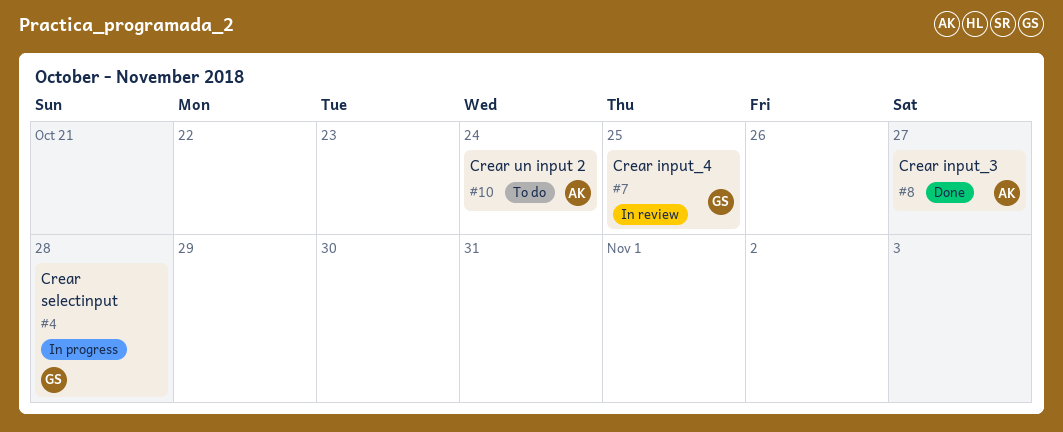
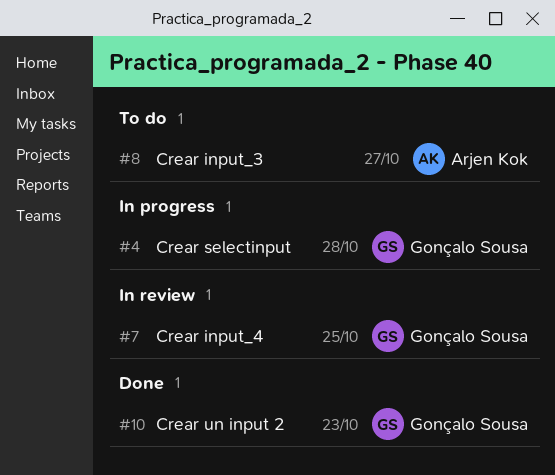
#8, status: Done -> To do
#10, status: To do -> Done
#10, owner: Arjen Kok -> Gonçalo Sousa
#10, due: Oct 24 -> Oct 23

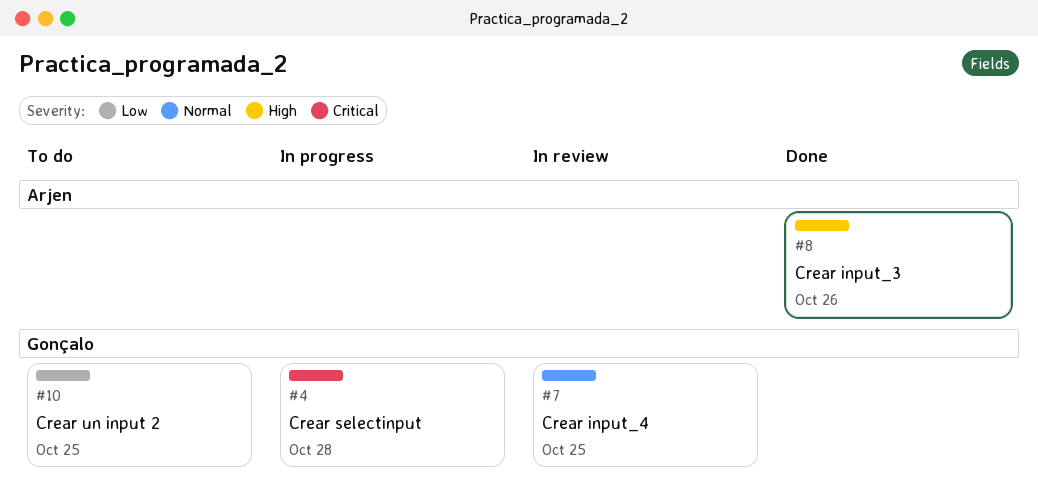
#8, status: To do -> Done
#8, due: Oct 27 -> Oct 26
#10, status: Done -> To do
#10, due: Oct 23 -> Oct 25

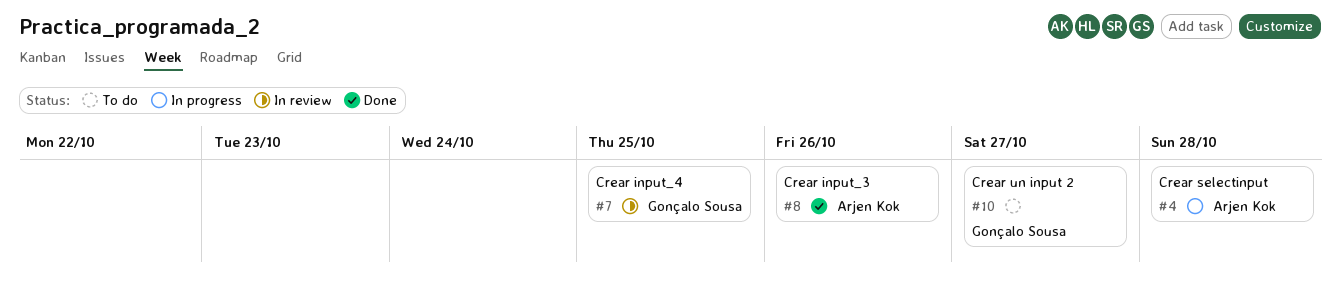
#4, owner: Gonçalo Sousa -> Arjen Kok
#10, due: Oct 25 -> Oct 27

